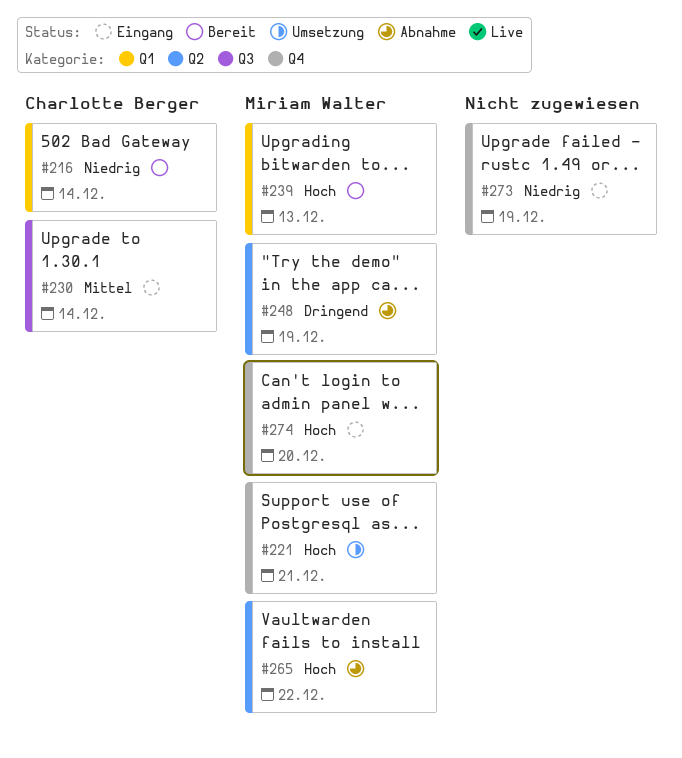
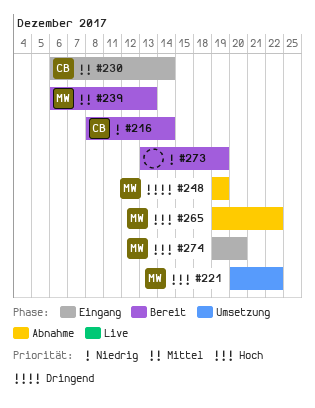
#221, due: Dec 21 -> Dec 22
#239, priority: Hoch -> Mittel
#273, status: Eingang -> Bereit

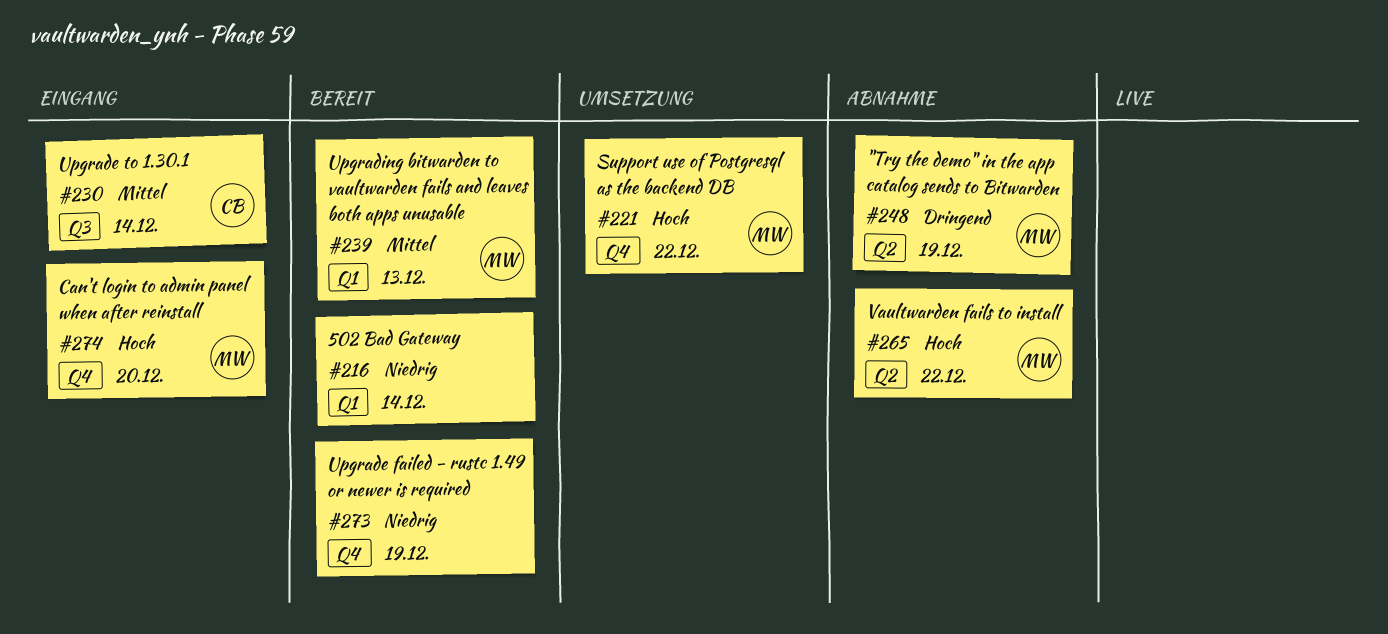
#216, owner: CB -> none

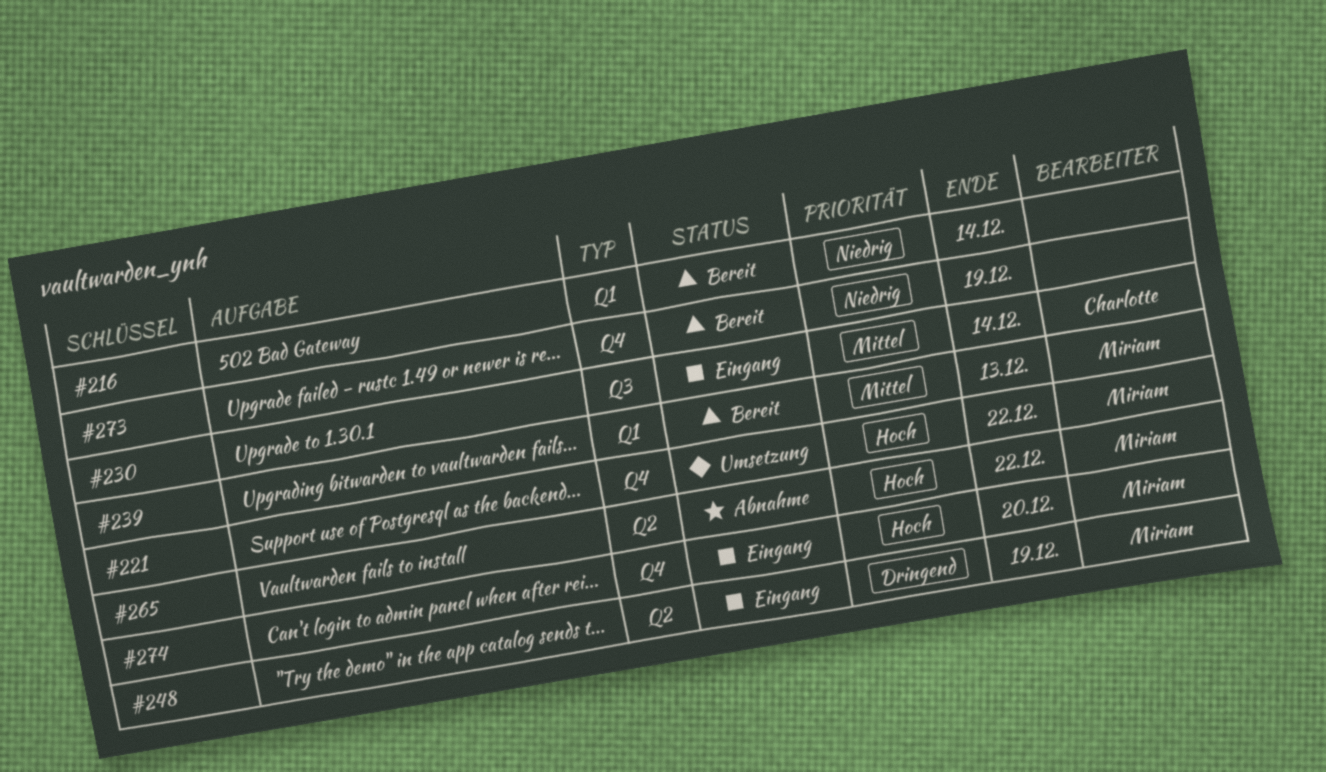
#248, status: Abnahme -> Eingang

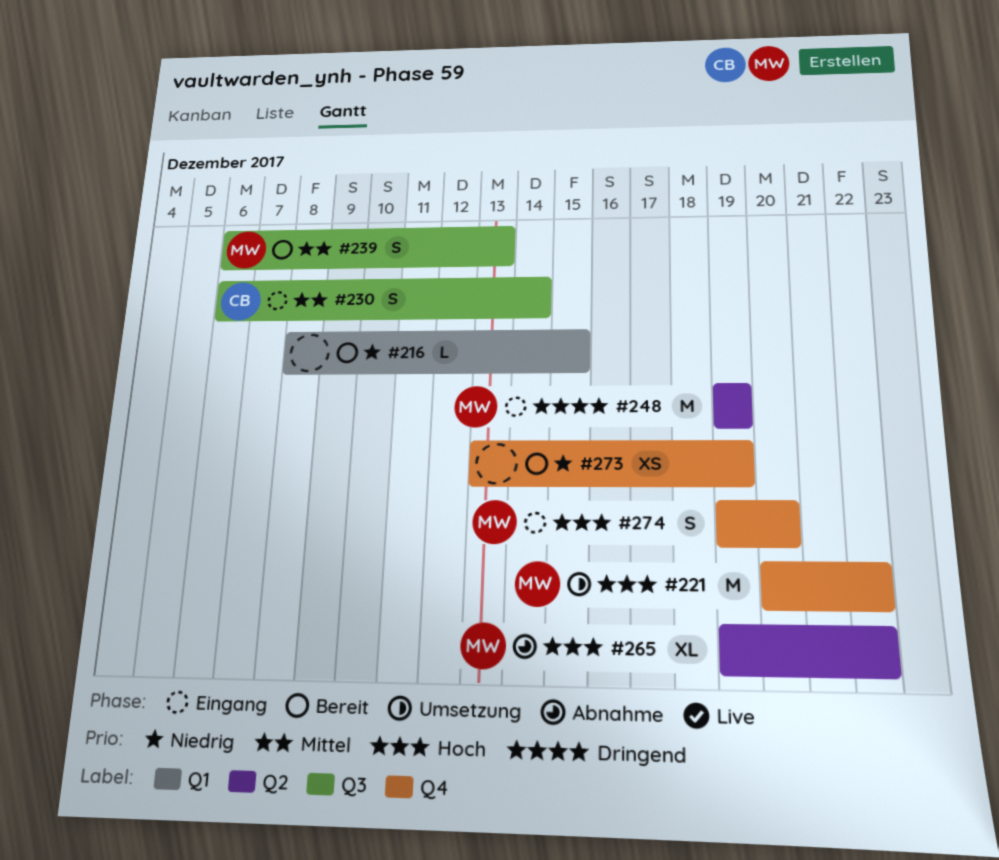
#216, due: Dec 14 -> Dec 15
#239, label: Q1 -> Q3

